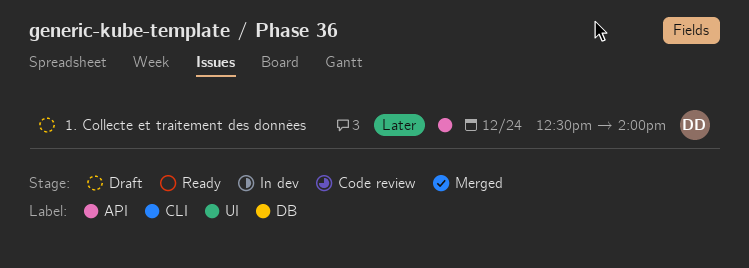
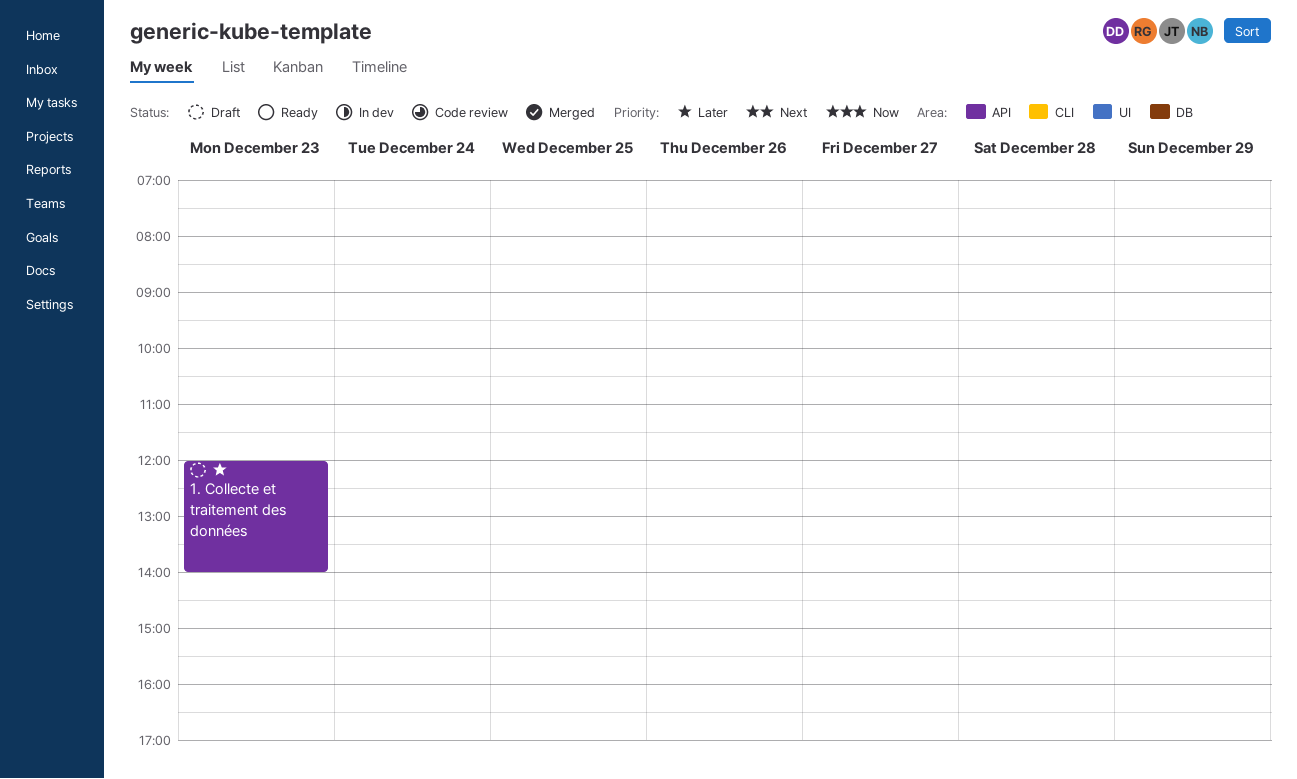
1. Collecte et traitement des données, day: Dec 24 -> Dec 23
1. Collecte et traitement des données, begins: 12:30 -> 12:00

